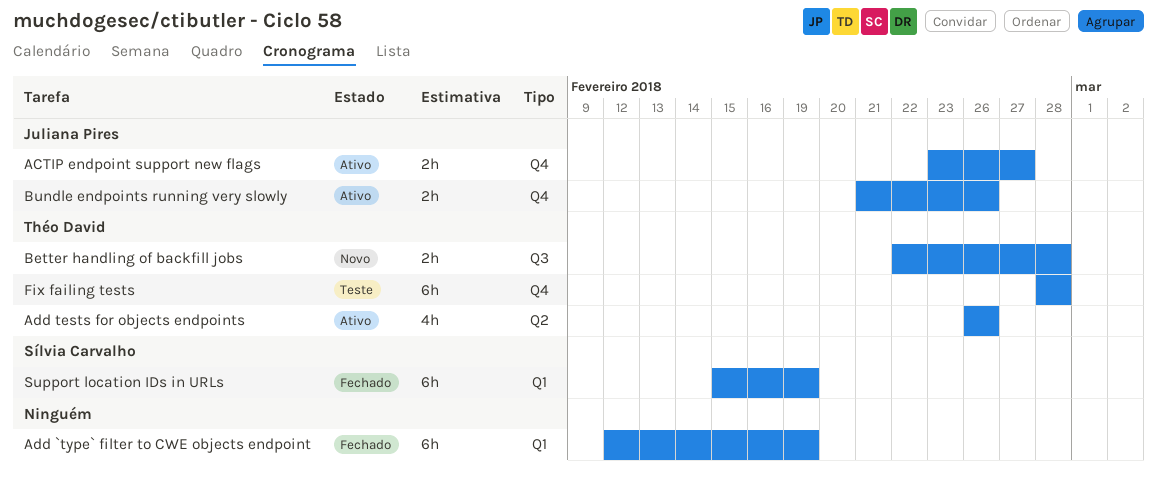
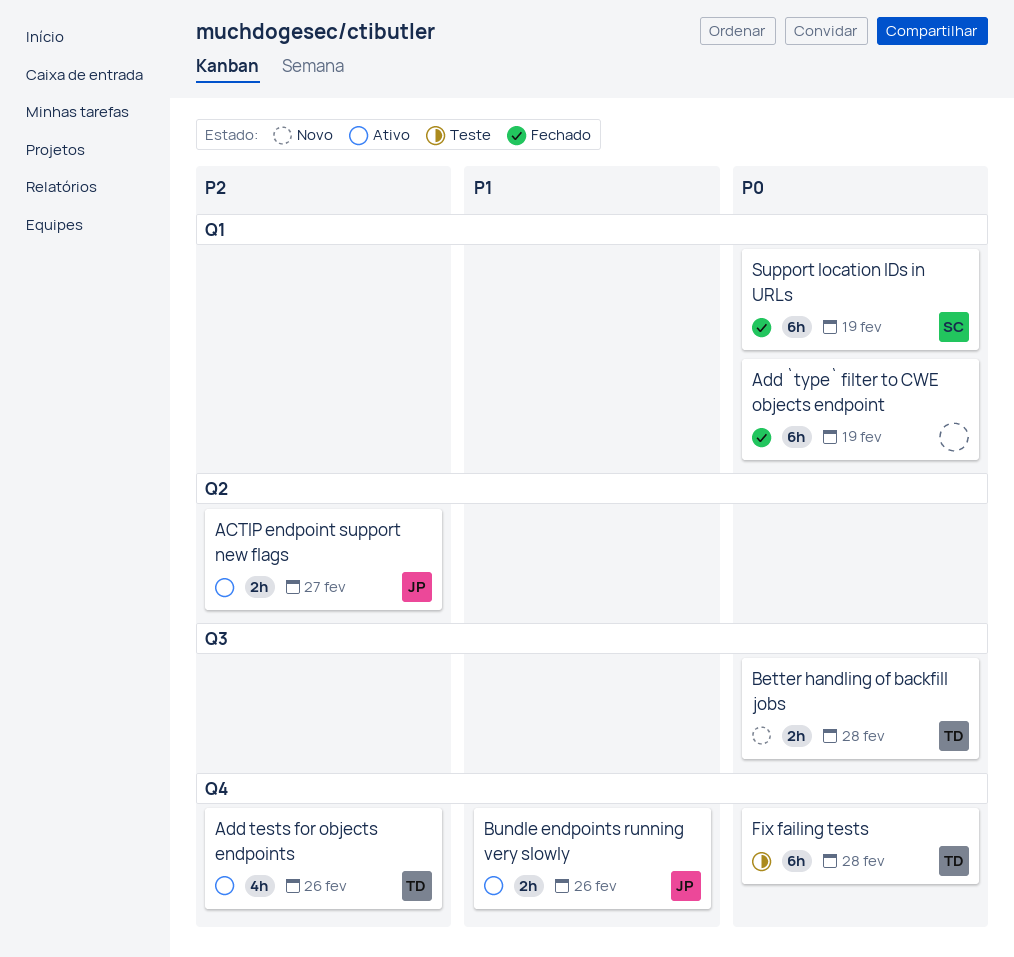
ACTIP endpoint support new flags, label: Q4 -> Q2
Add tests for objects endpoints, label: Q2 -> Q4

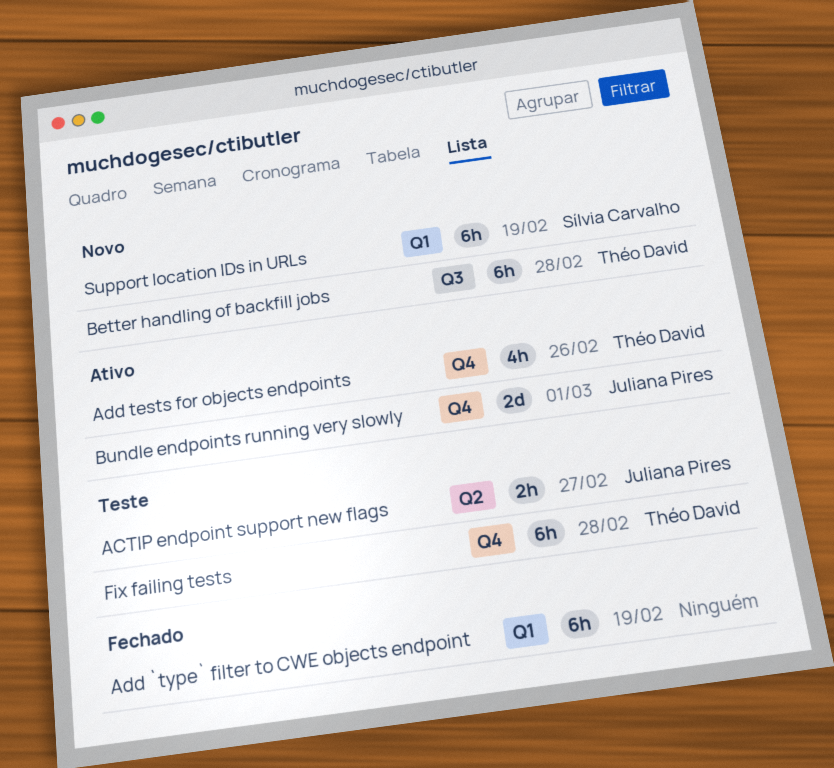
ACTIP endpoint support new flags, status: Ativo -> Teste
Better handling of backfill jobs, estimate: 2h -> 6h
Bundle endpoints running very slowly, estimate: 2h -> 2d
Bundle endpoints running very slowly, due: Feb 26 -> Mar 1
Support location IDs in URLs, status: Fechado -> Novo

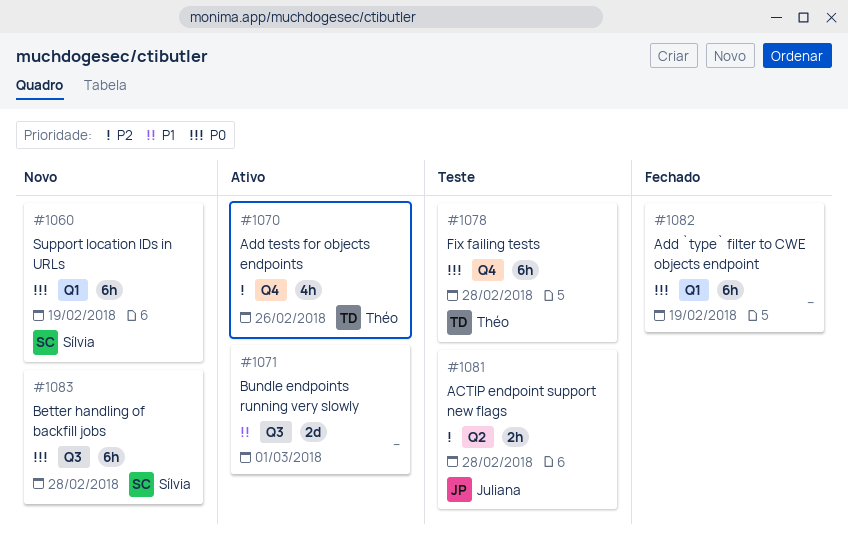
ACTIP endpoint support new flags, due: Feb 27 -> Feb 28
Better handling of backfill jobs, owner: Théo David -> Sílvia Carvalho
Bundle endpoints running very slowly, owner: Juliana Pires -> none
Bundle endpoints running very slowly, label: Q4 -> Q3

